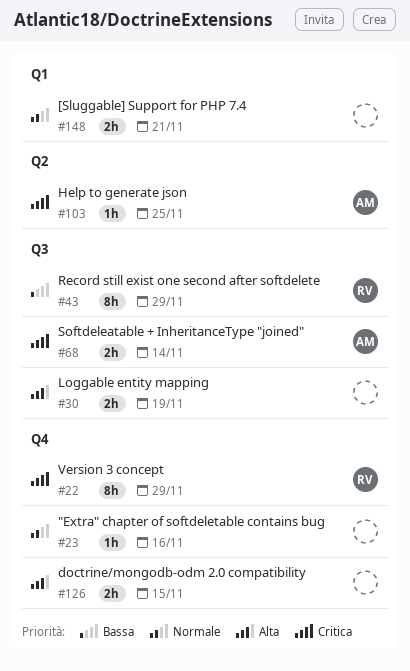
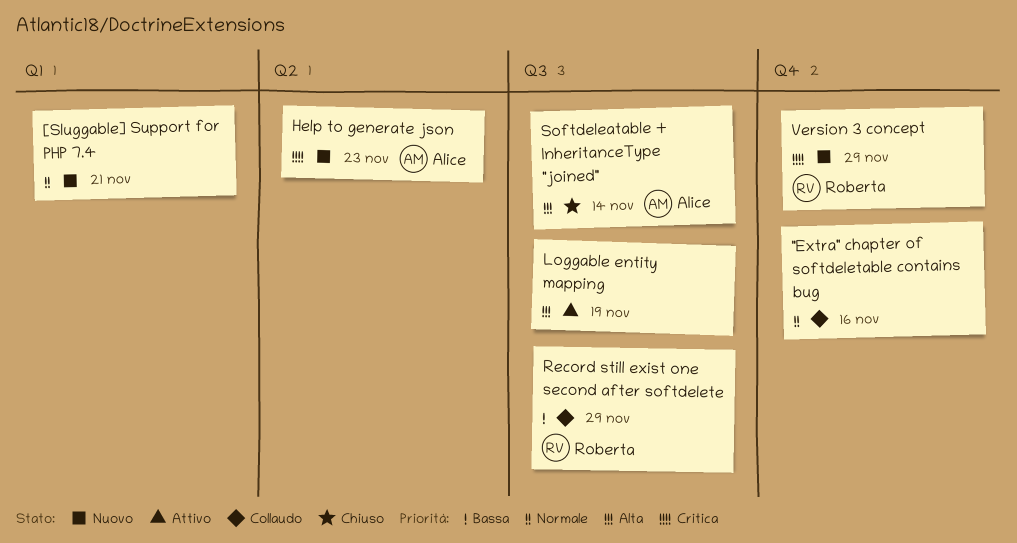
doctrine/mongodb-odm 2.0 compatibility: present -> none
Help to generate json, due: Nov 25 -> Nov 23
Softdeleatable + InheritanceType "joined", priority: Critica -> Alta

